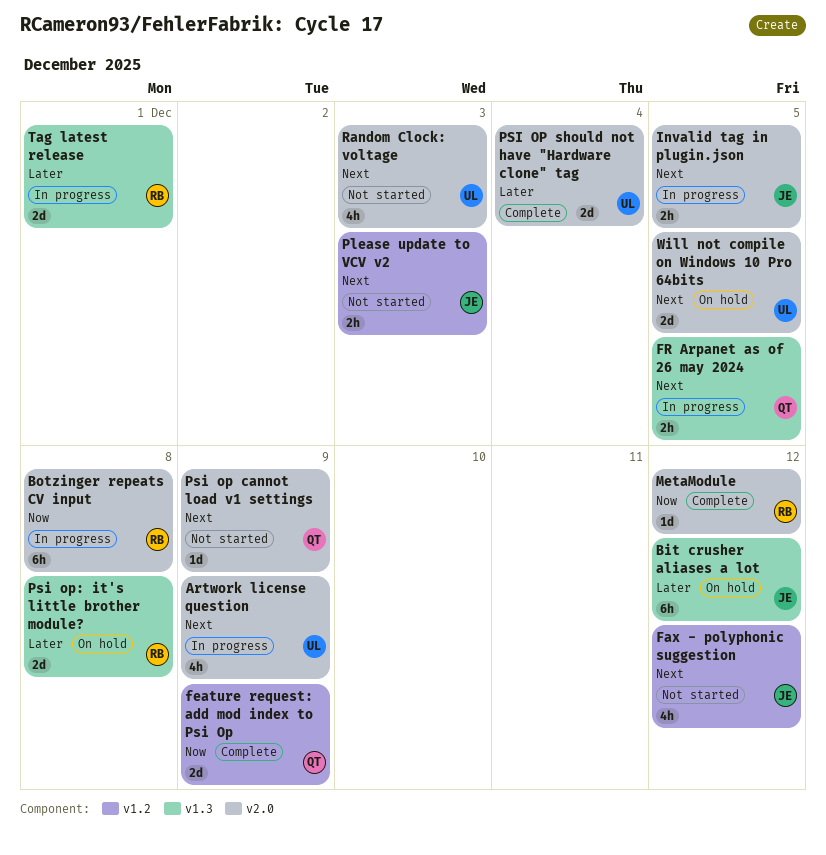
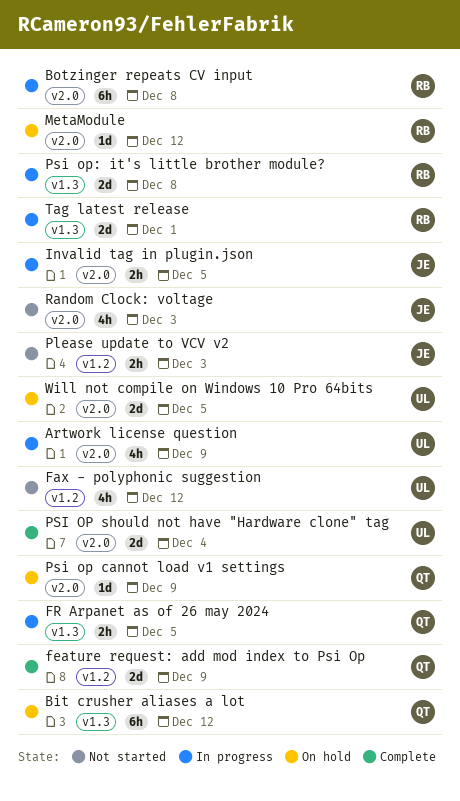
Bit crusher aliases a lot, owner: JE -> QT
Fax - polyphonic suggestion, owner: JE -> UL
MetaModule, status: Complete -> On hold
Psi op cannot load v1 settings, status: Not started -> On hold
Psi op: it's little brother module?, status: On hold -> In progress
Random Clock: voltage, owner: UL -> JE

